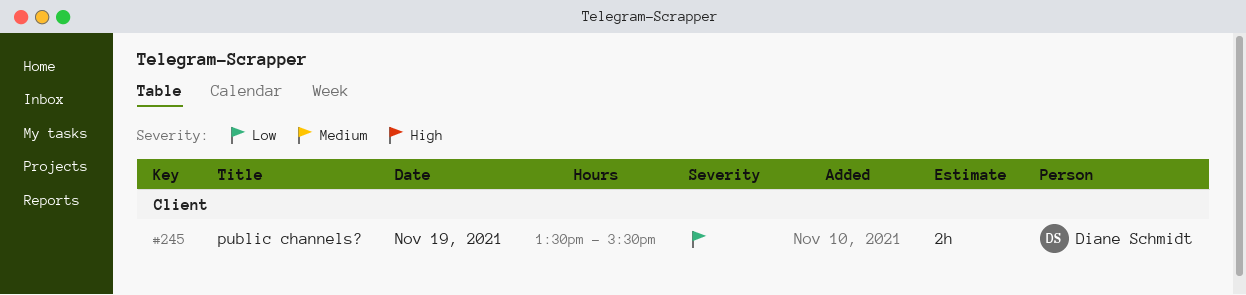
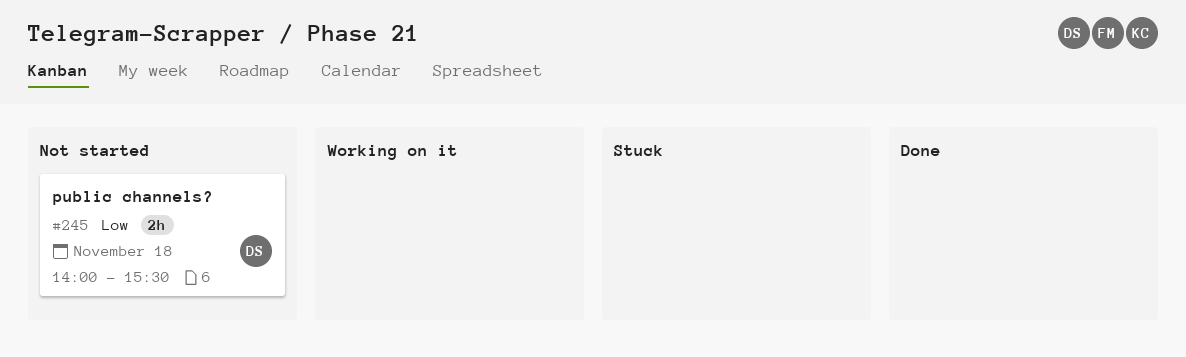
#245, day: Nov 19 -> Nov 18
#245, begins: 13:30 -> 14:00

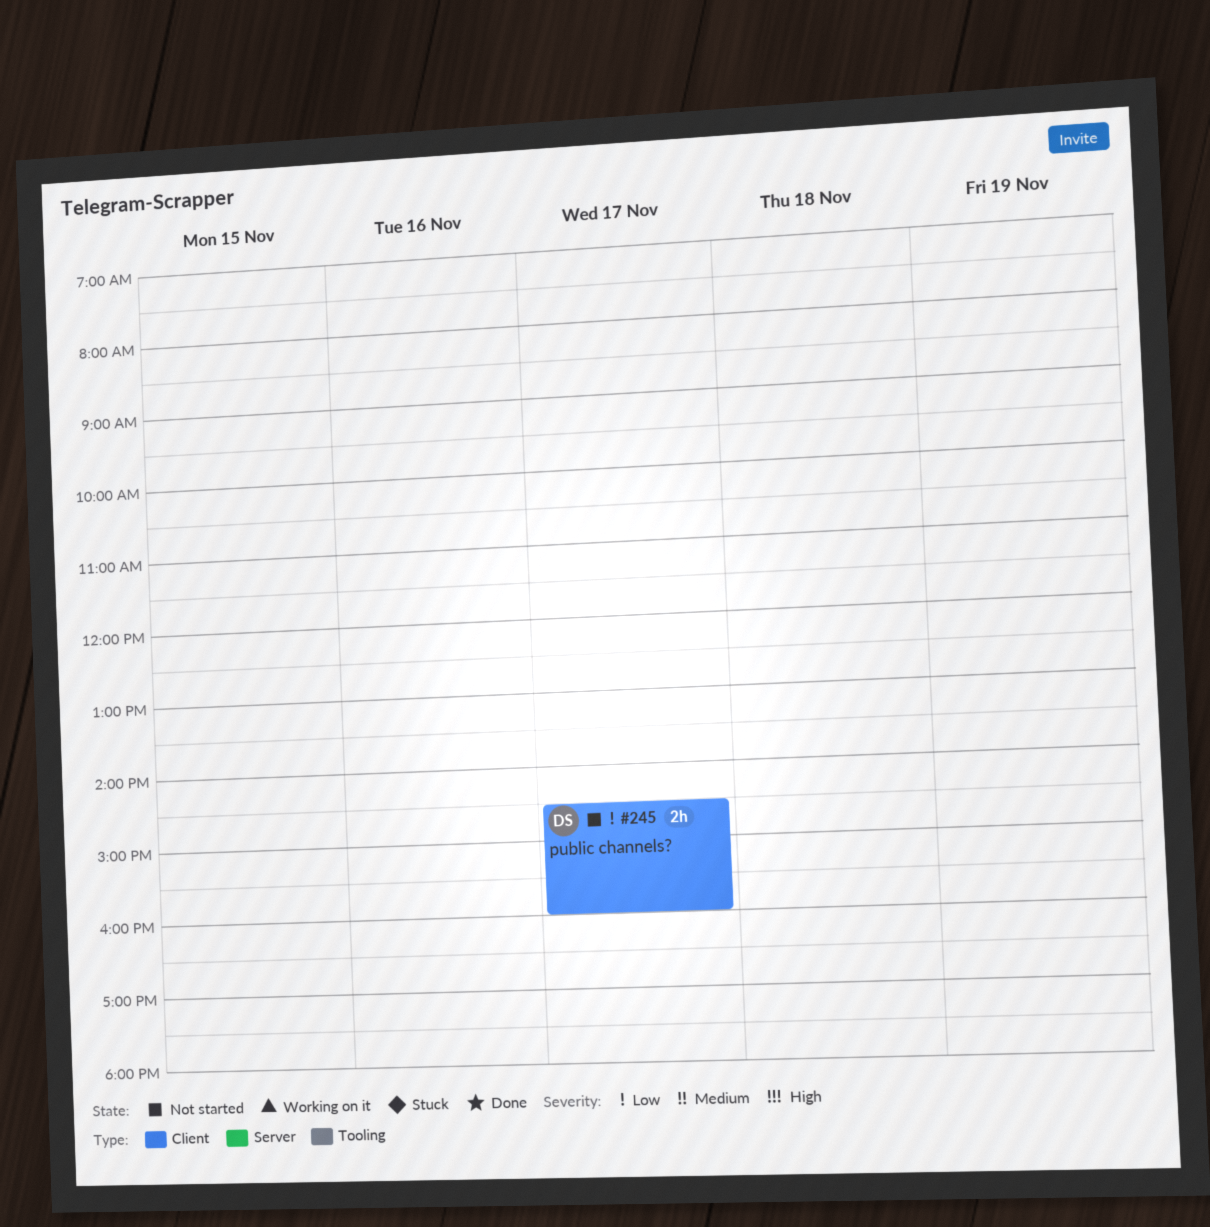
#245, day: Nov 18 -> Nov 17
#245, begins: 14:00 -> 14:30
#245, ends: 15:30 -> 16:00

